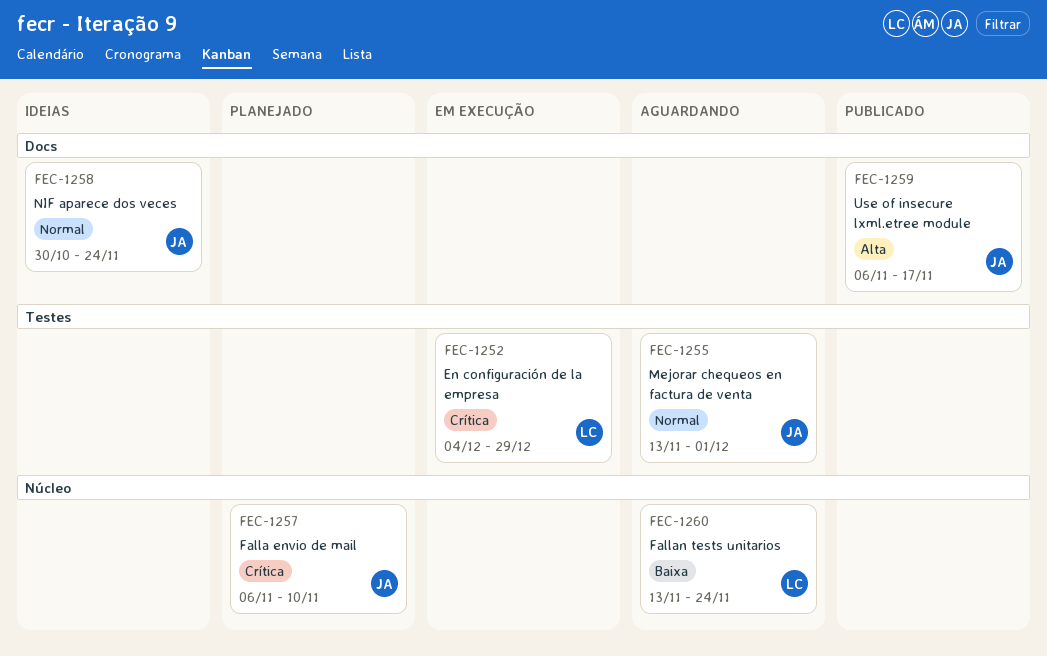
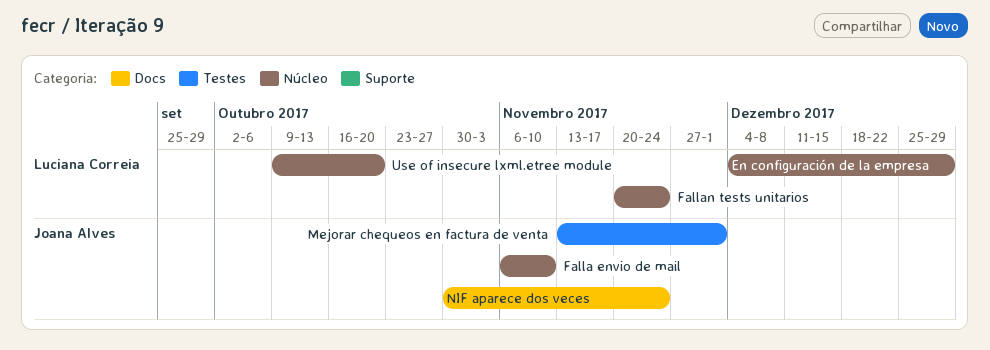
En configuración de la empresa, label: Testes -> Núcleo
Fallan tests unitarios, start: Nov 13 -> Nov 20
Use of insecure lxml.etree module, owner: Joana Alves -> Luciana Correia
Use of insecure lxml.etree module, label: Docs -> Núcleo
Use of insecure lxml.etree module, start: Nov 6 -> Oct 9
Use of insecure lxml.etree module, due: Nov 17 -> Oct 20

